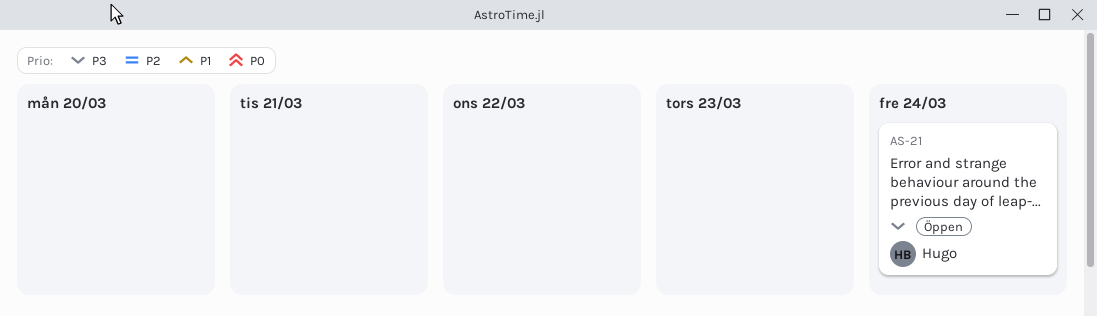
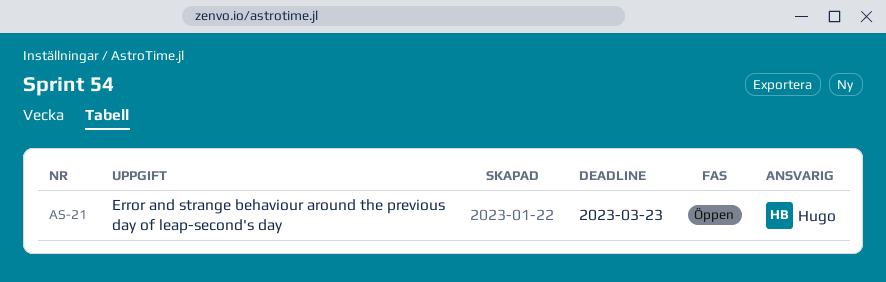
AS-21, due: Mar 24 -> Mar 23

